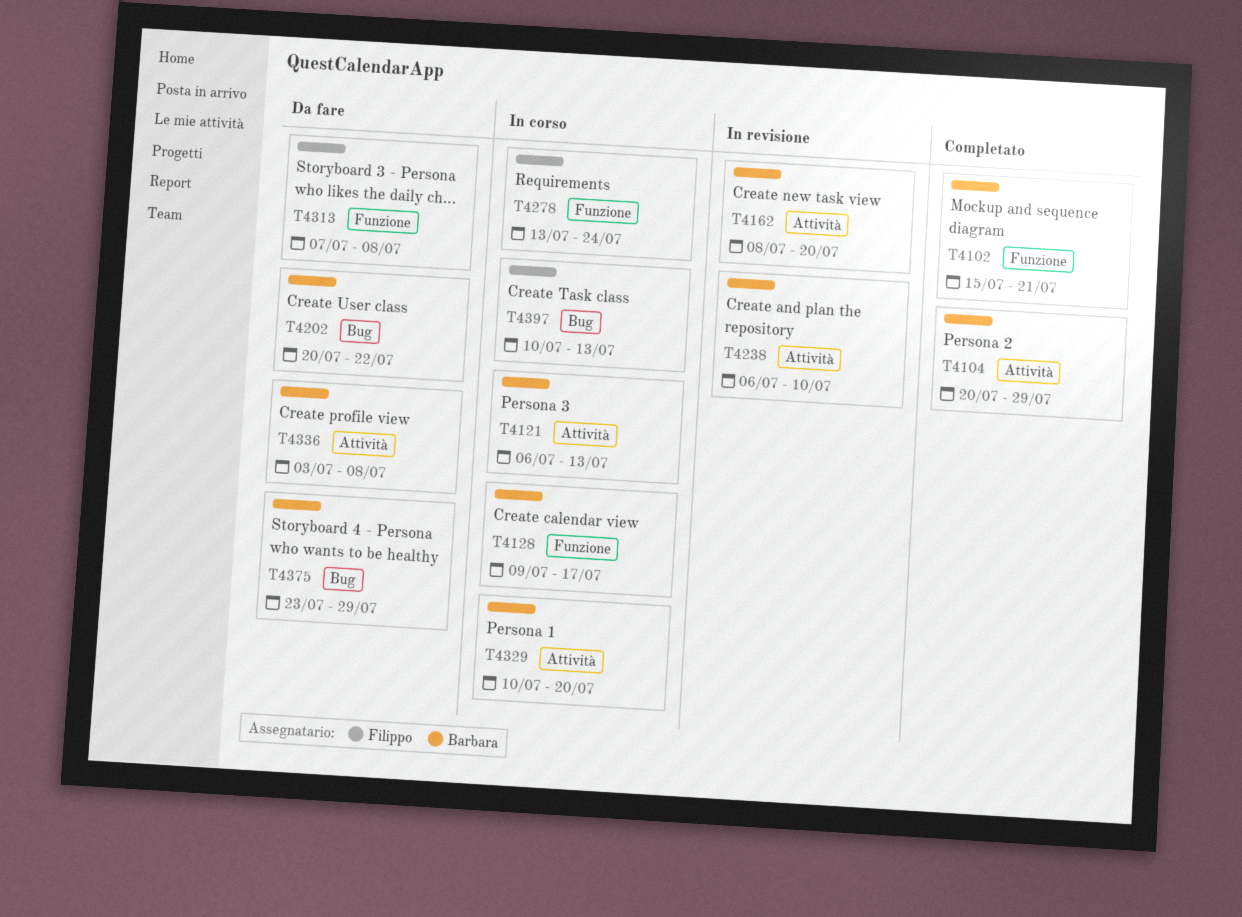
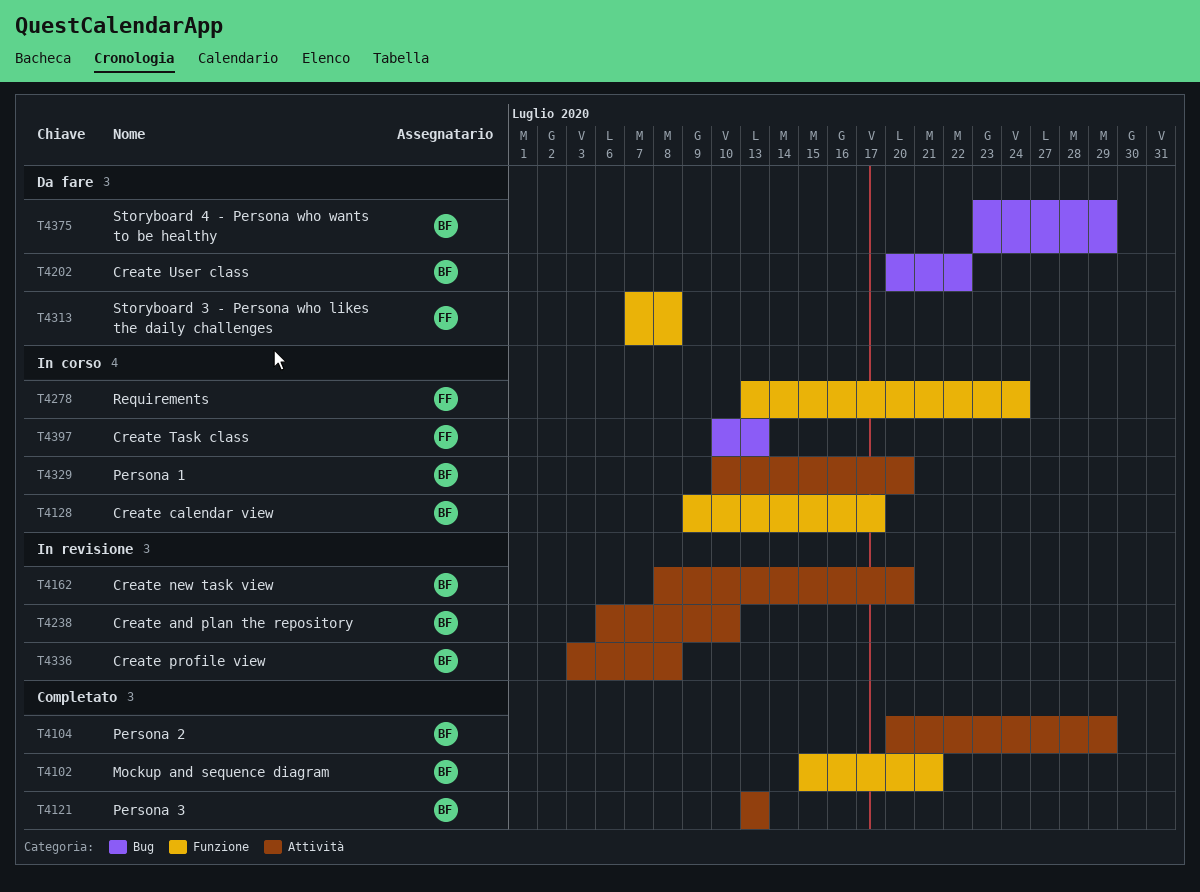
T4121, status: In corso -> Completato
T4121, start: Jul 6 -> Jul 13
T4336, status: Da fare -> In revisione

